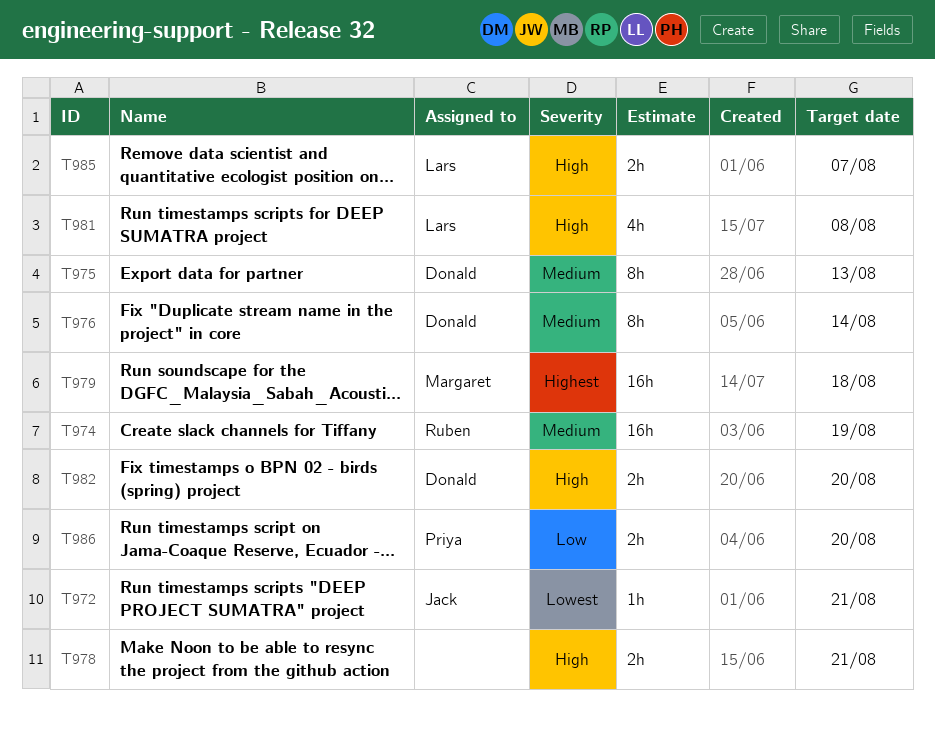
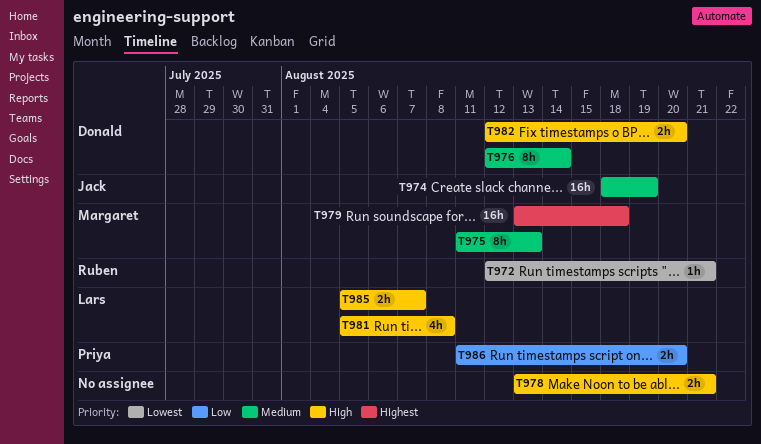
T972, owner: Jack -> Ruben
T974, owner: Ruben -> Jack
T975, owner: Donald -> Margaret

